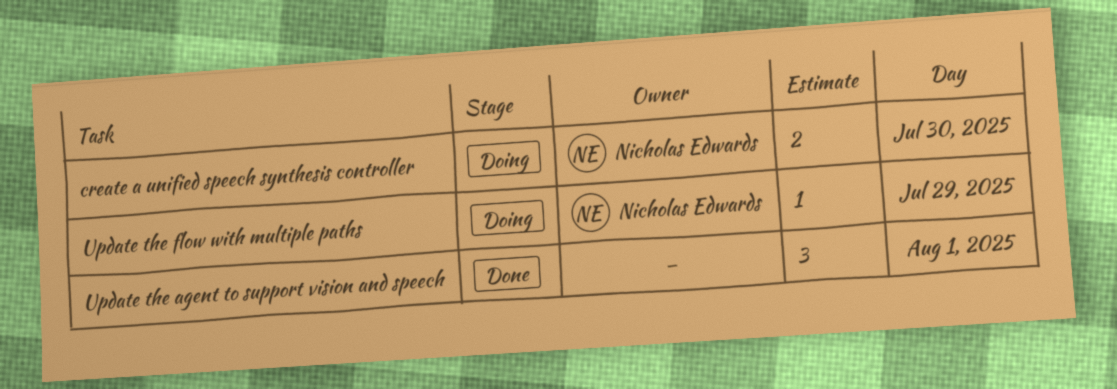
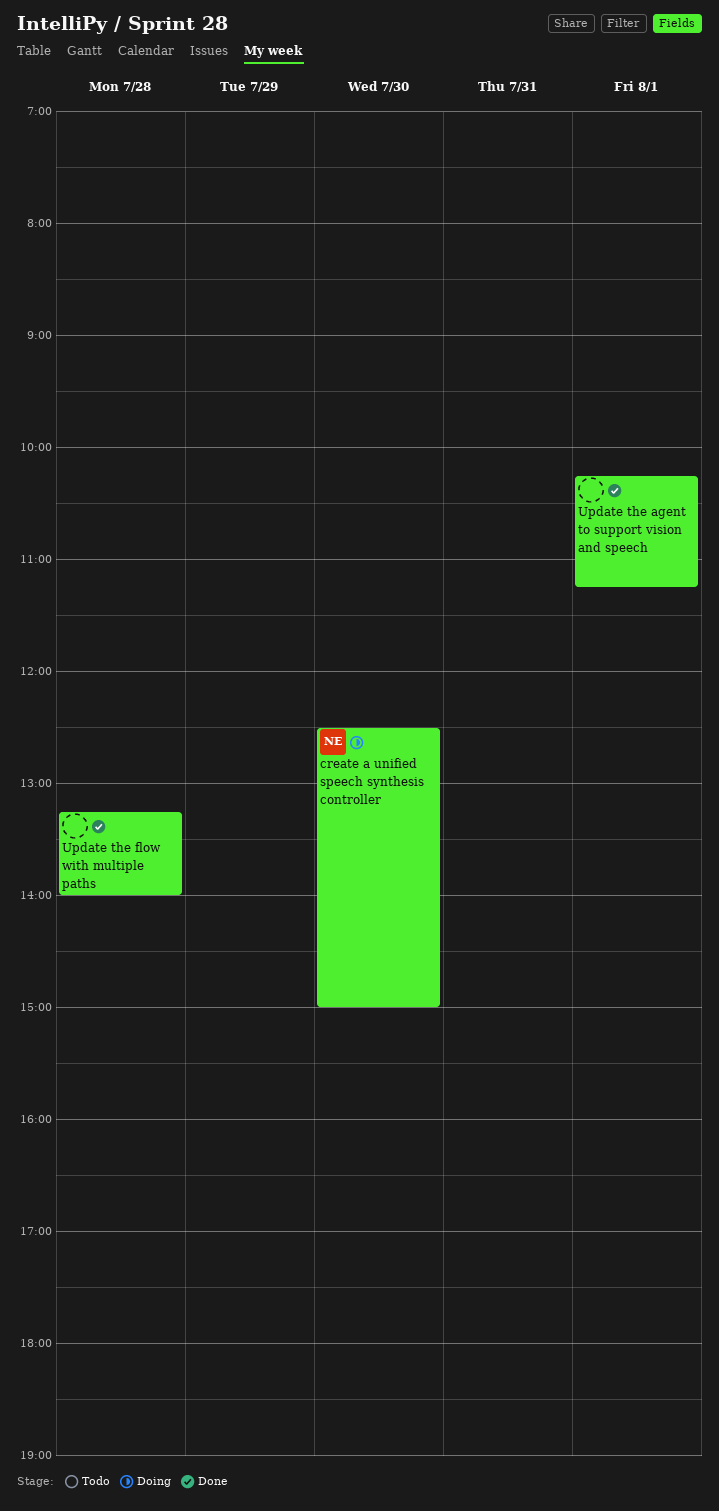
Update the flow with multiple paths, status: Doing -> Done
Update the flow with multiple paths, owner: Nicholas Edwards -> none
Update the flow with multiple paths, day: Jul 29 -> Jul 28

